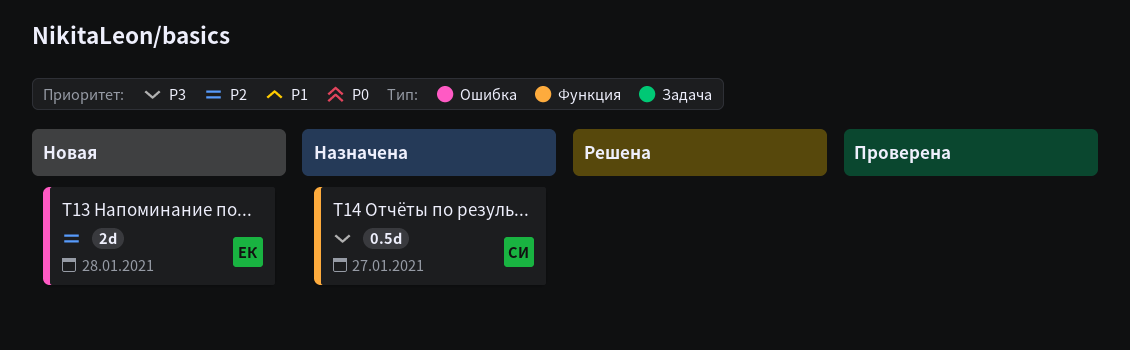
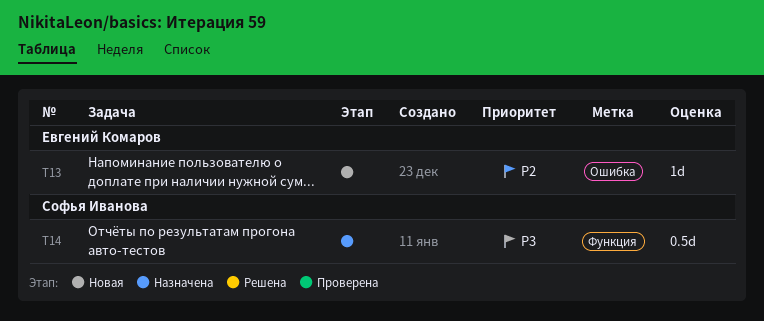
T13, estimate: 2d -> 1d

